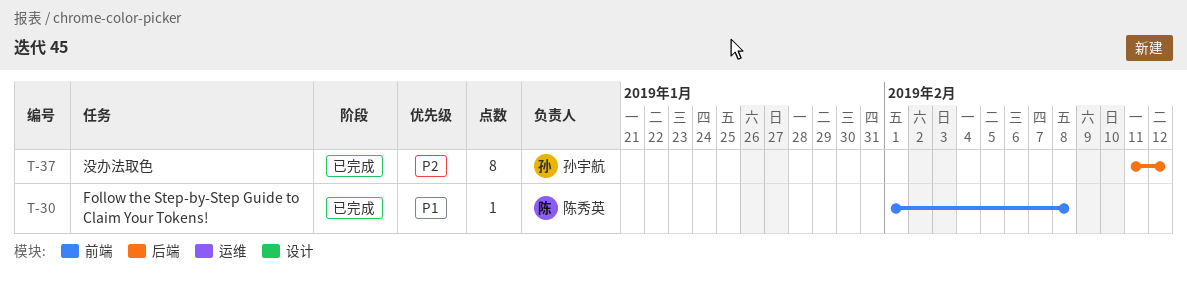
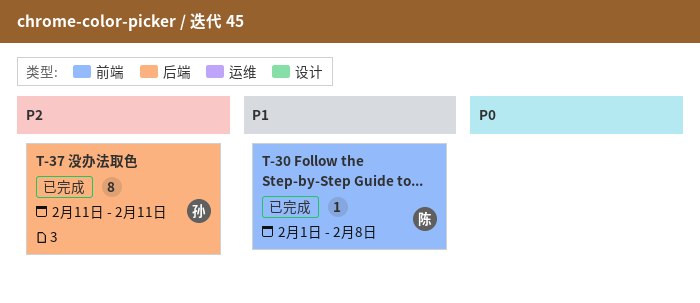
T-37, due: Feb 12 -> Feb 11

